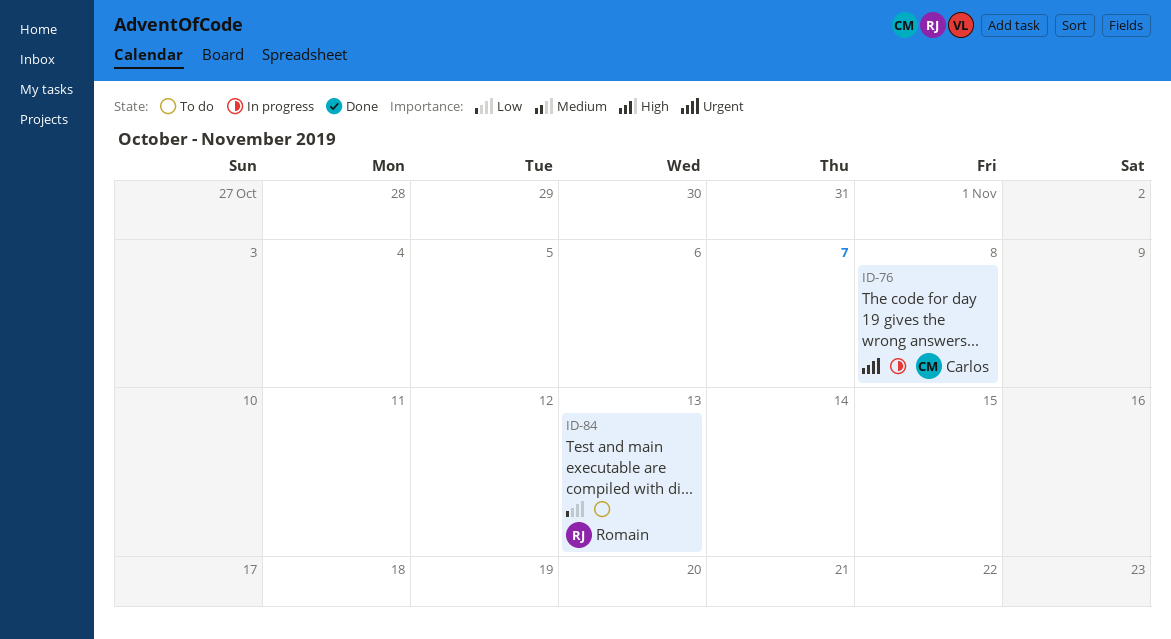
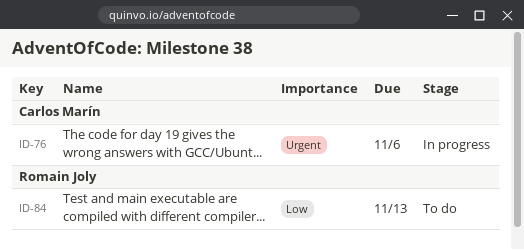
ID-76, due: Nov 8 -> Nov 6

